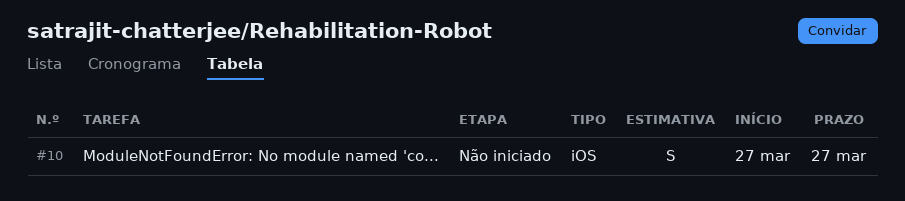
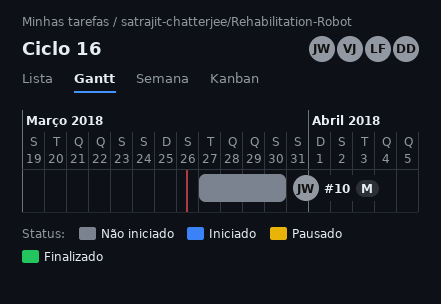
#10, estimate: S -> M
#10, due: Mar 27 -> Mar 30

